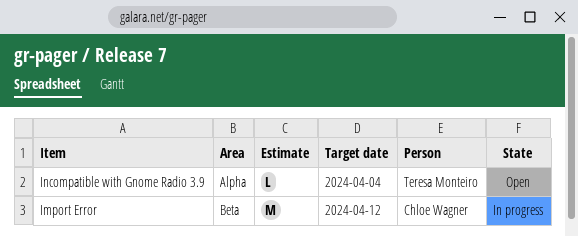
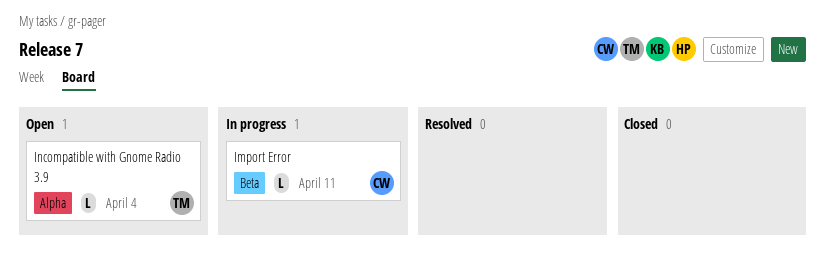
Import Error, estimate: M -> L
Import Error, due: Apr 12 -> Apr 11

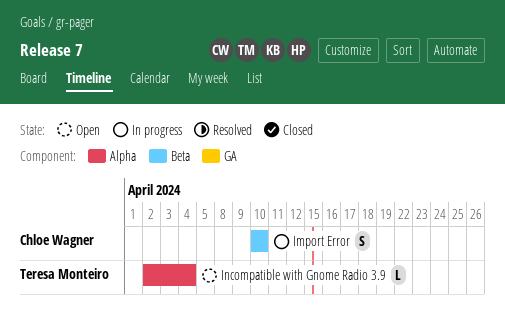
Import Error, estimate: L -> S
Import Error, due: Apr 11 -> Apr 10

